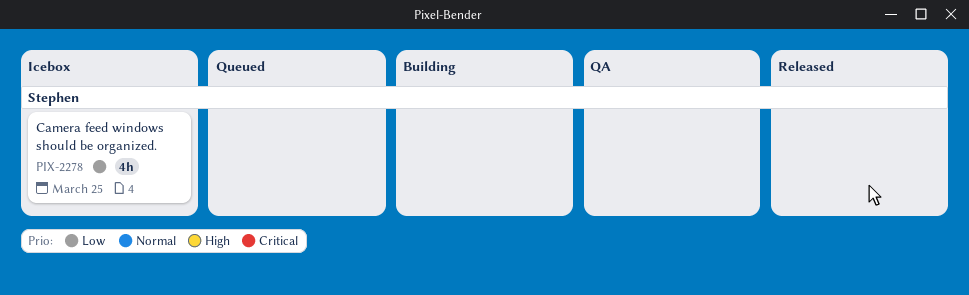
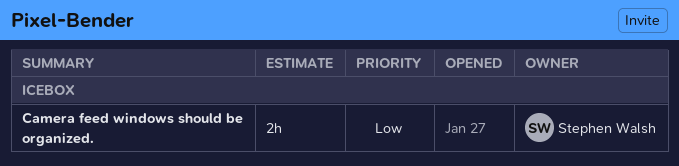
Camera feed windows should be organized., estimate: 4h -> 2h

